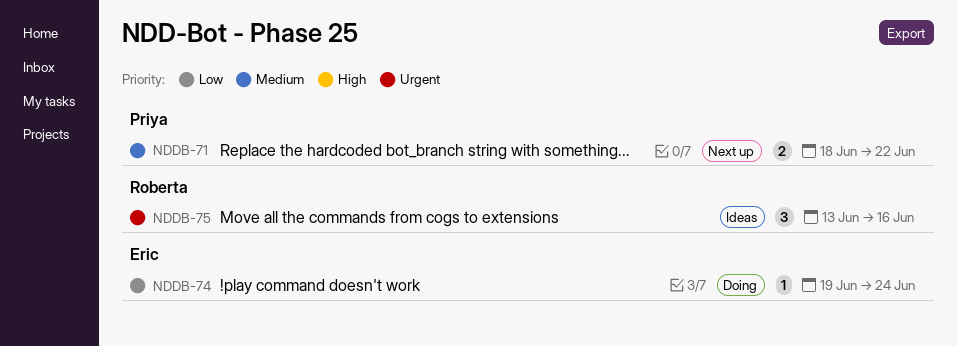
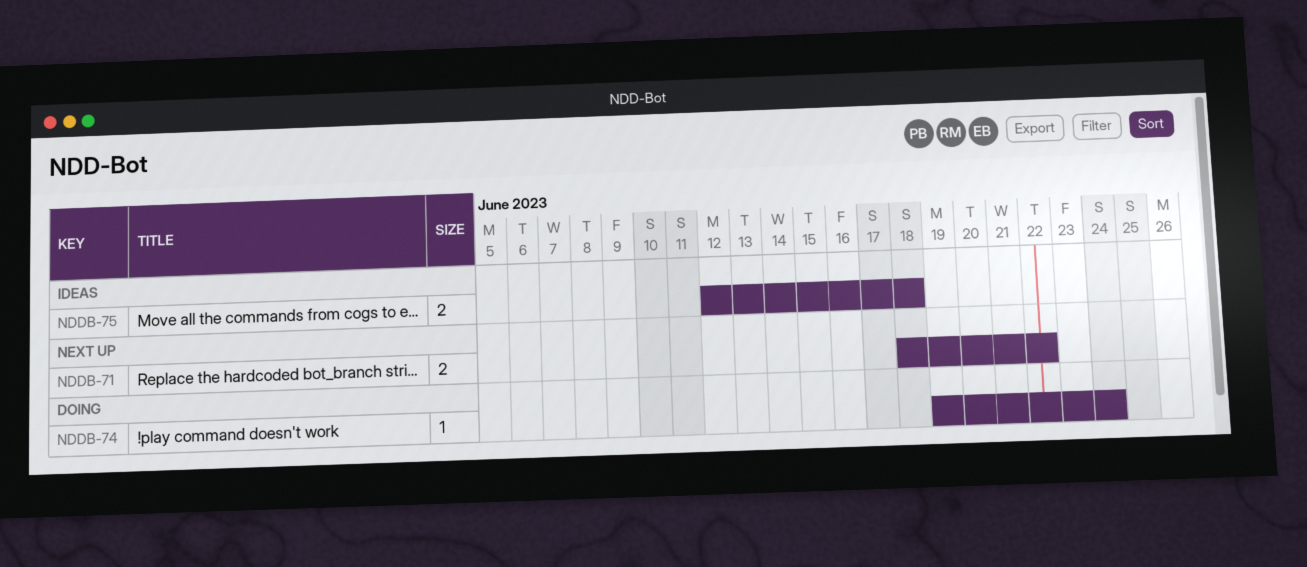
NDDB-75, estimate: 3 -> 2
NDDB-75, start: Jun 13 -> Jun 12
NDDB-75, due: Jun 16 -> Jun 18

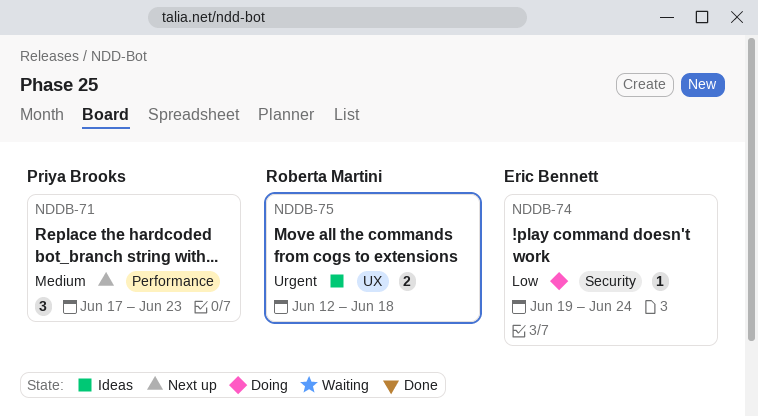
NDDB-71, estimate: 2 -> 3
NDDB-71, start: Jun 18 -> Jun 17
NDDB-71, due: Jun 22 -> Jun 23

